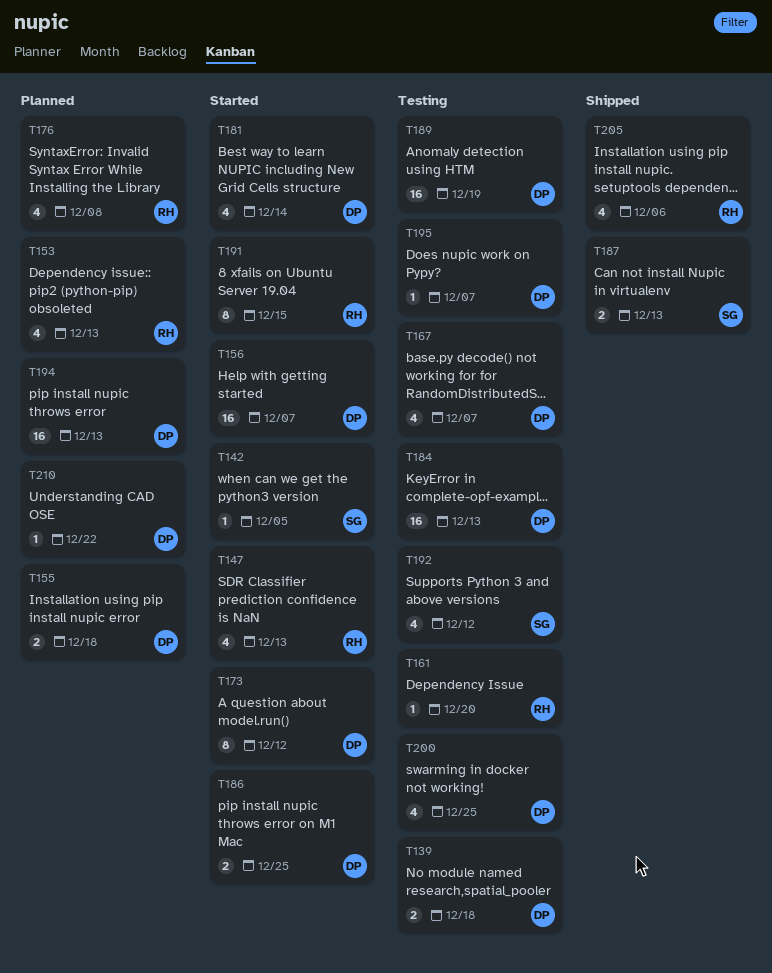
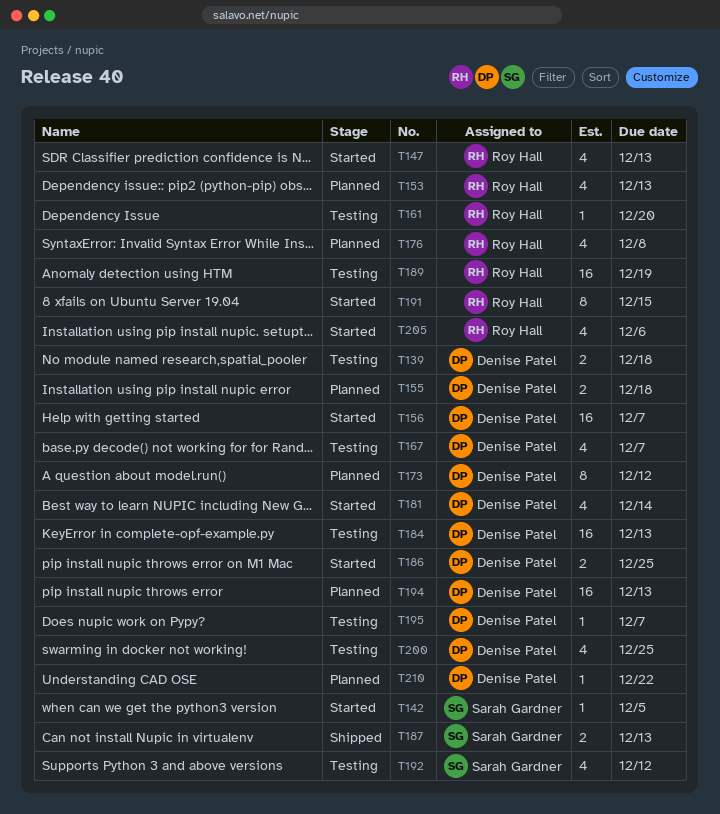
T173, status: Started -> Planned
T189, owner: Denise Patel -> Roy Hall
T205, status: Shipped -> Started

